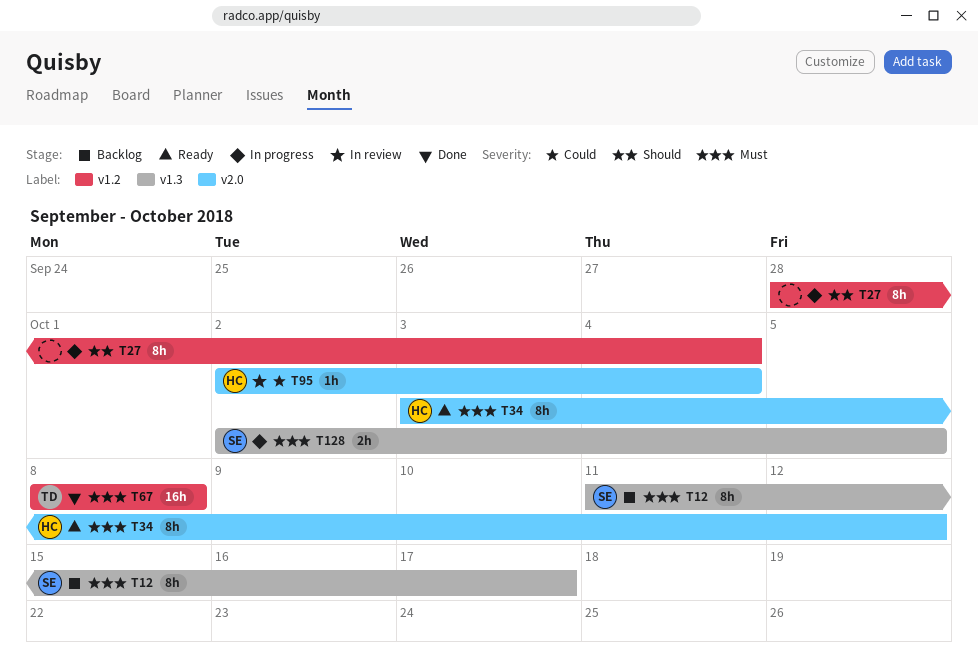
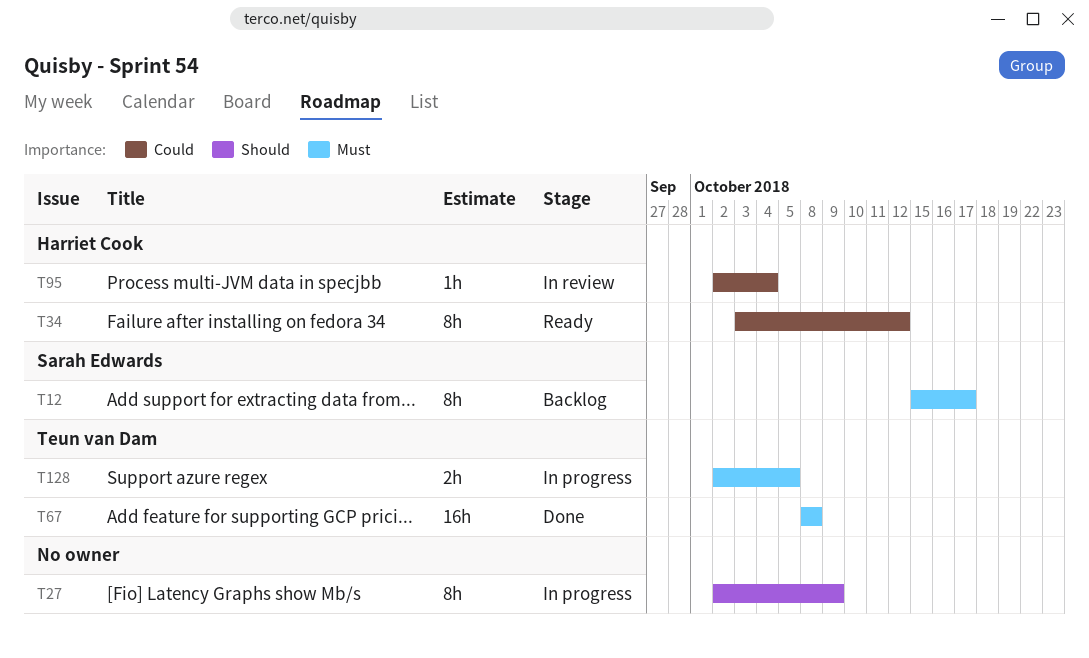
T12, start: Oct 11 -> Oct 15
T27, start: Sep 28 -> Oct 2
T27, due: Oct 4 -> Oct 9
T34, priority: Must -> Could
T128, owner: Sarah Edwards -> Teun van Dam

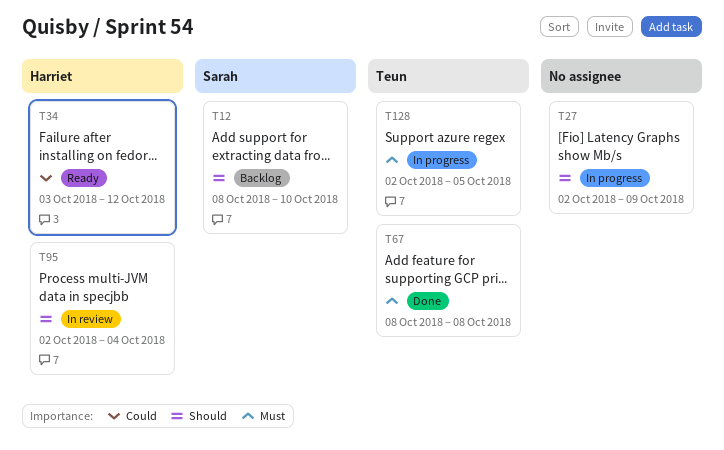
T12, priority: Must -> Should
T12, start: Oct 15 -> Oct 8
T12, due: Oct 17 -> Oct 10
T95, priority: Could -> Should

